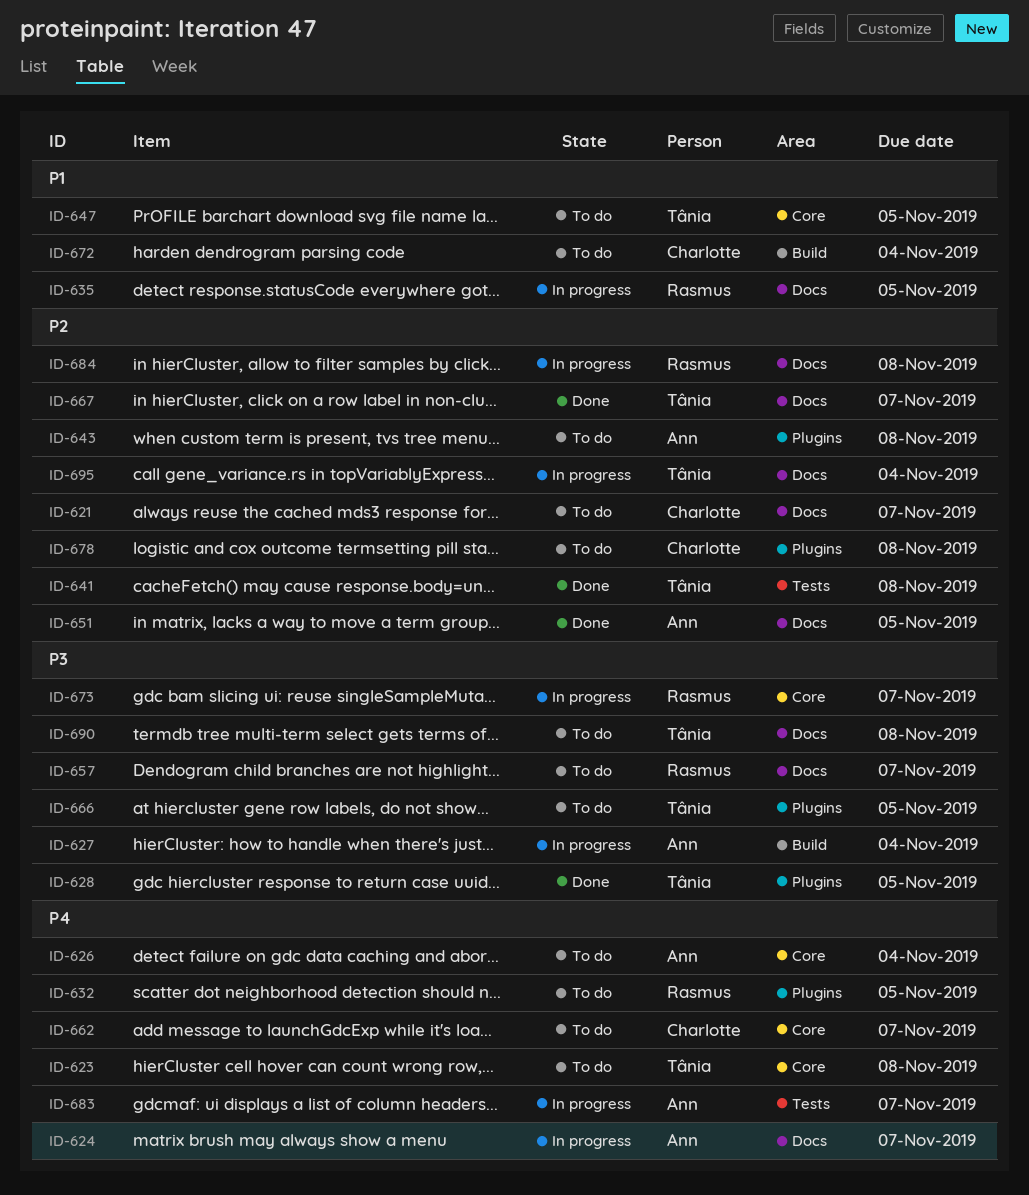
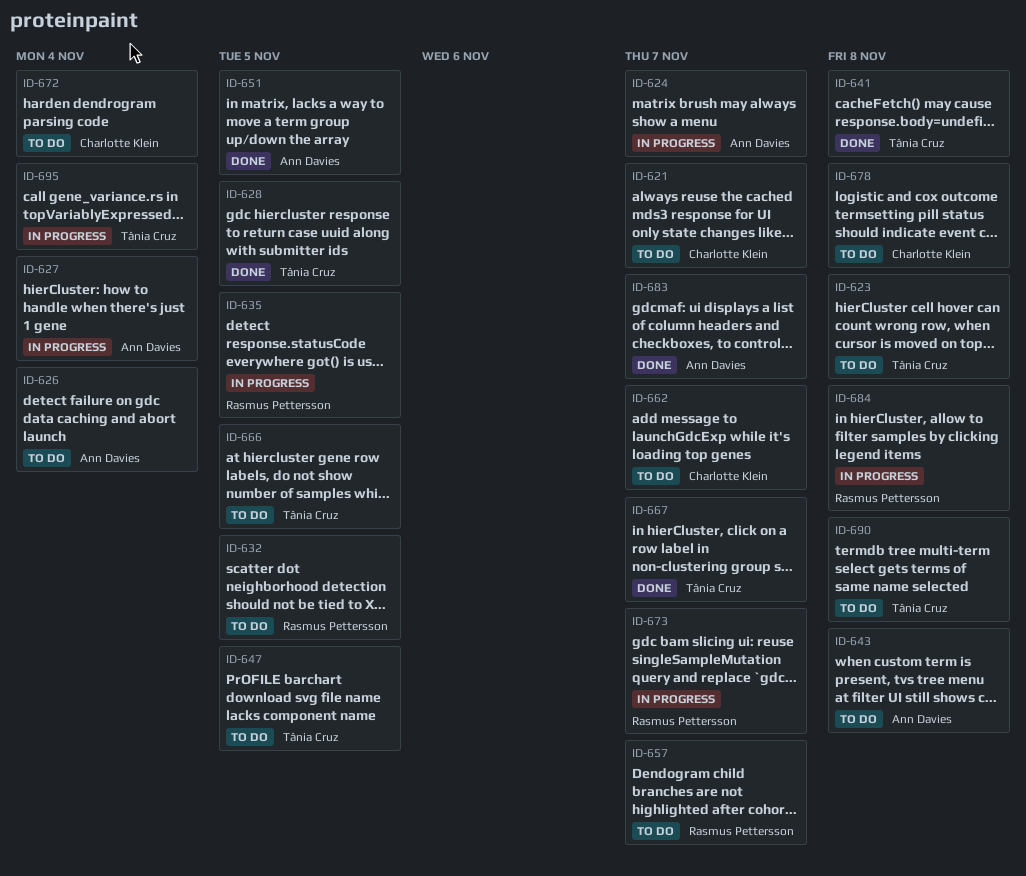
ID-683, status: In progress -> Done

